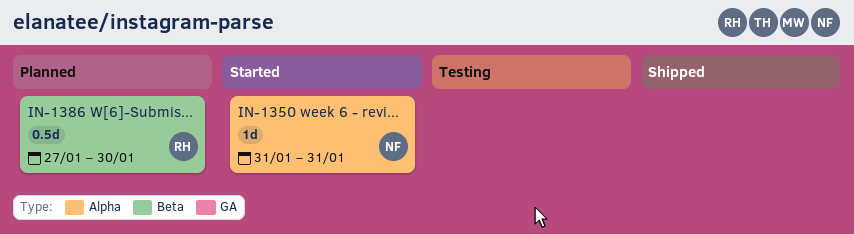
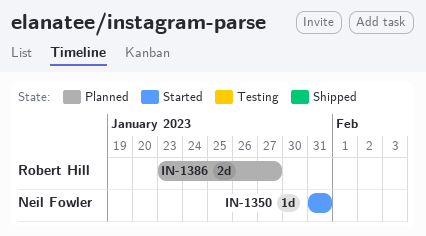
IN-1386, estimate: 0.5d -> 2d
IN-1386, start: Jan 27 -> Jan 23
IN-1386, due: Jan 30 -> Jan 27

